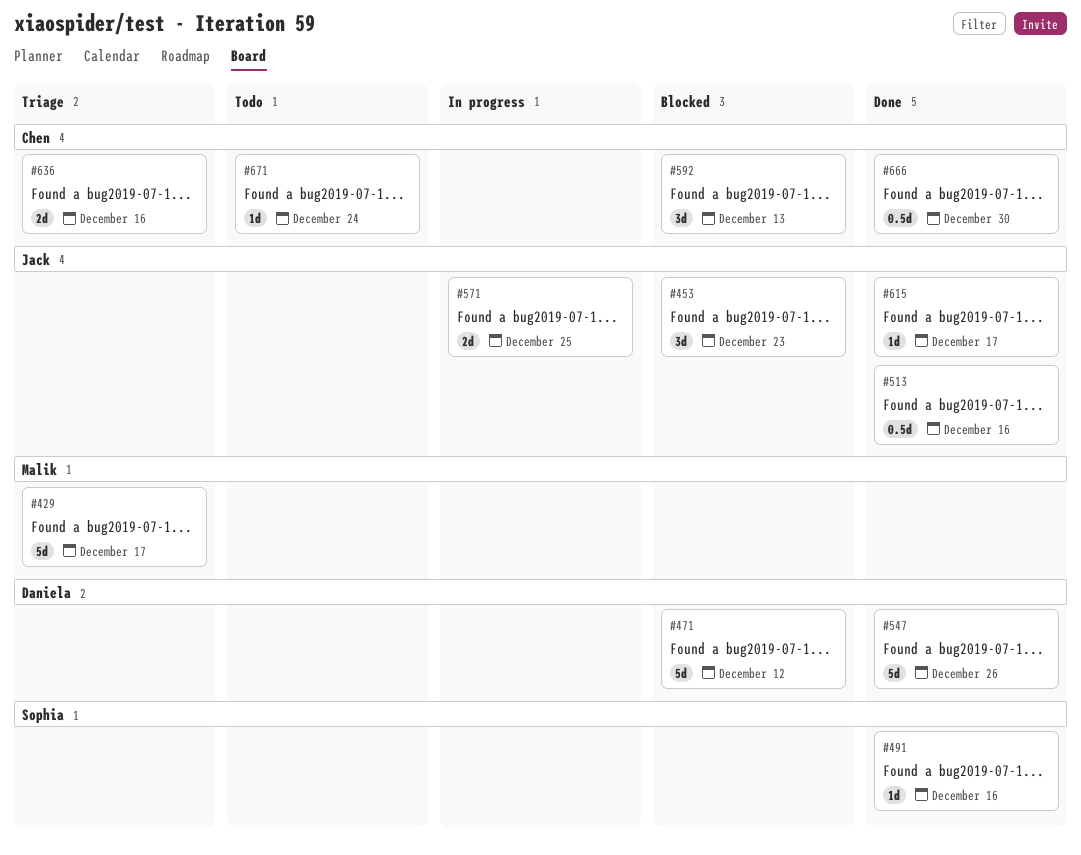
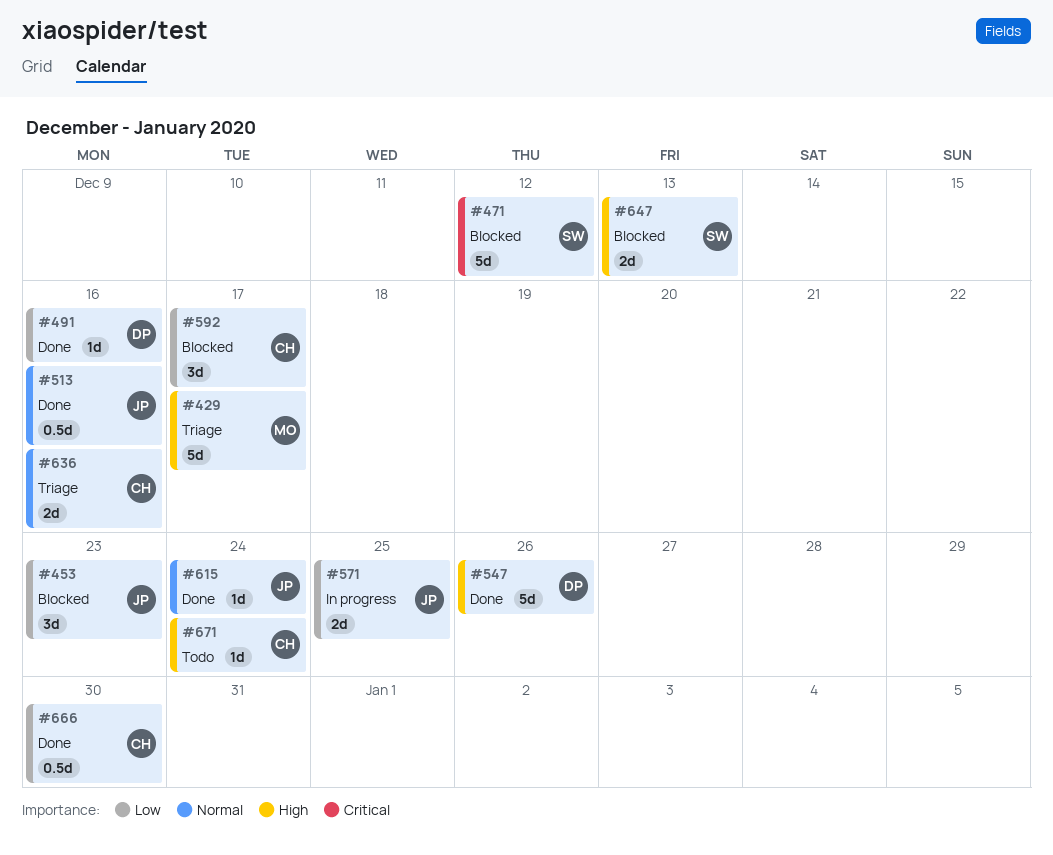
#471, owner: Daniela -> Sophia
#491, owner: Sophia -> Daniela
#592, due: Dec 13 -> Dec 17
#615, due: Dec 17 -> Dec 24
#647: none -> present

